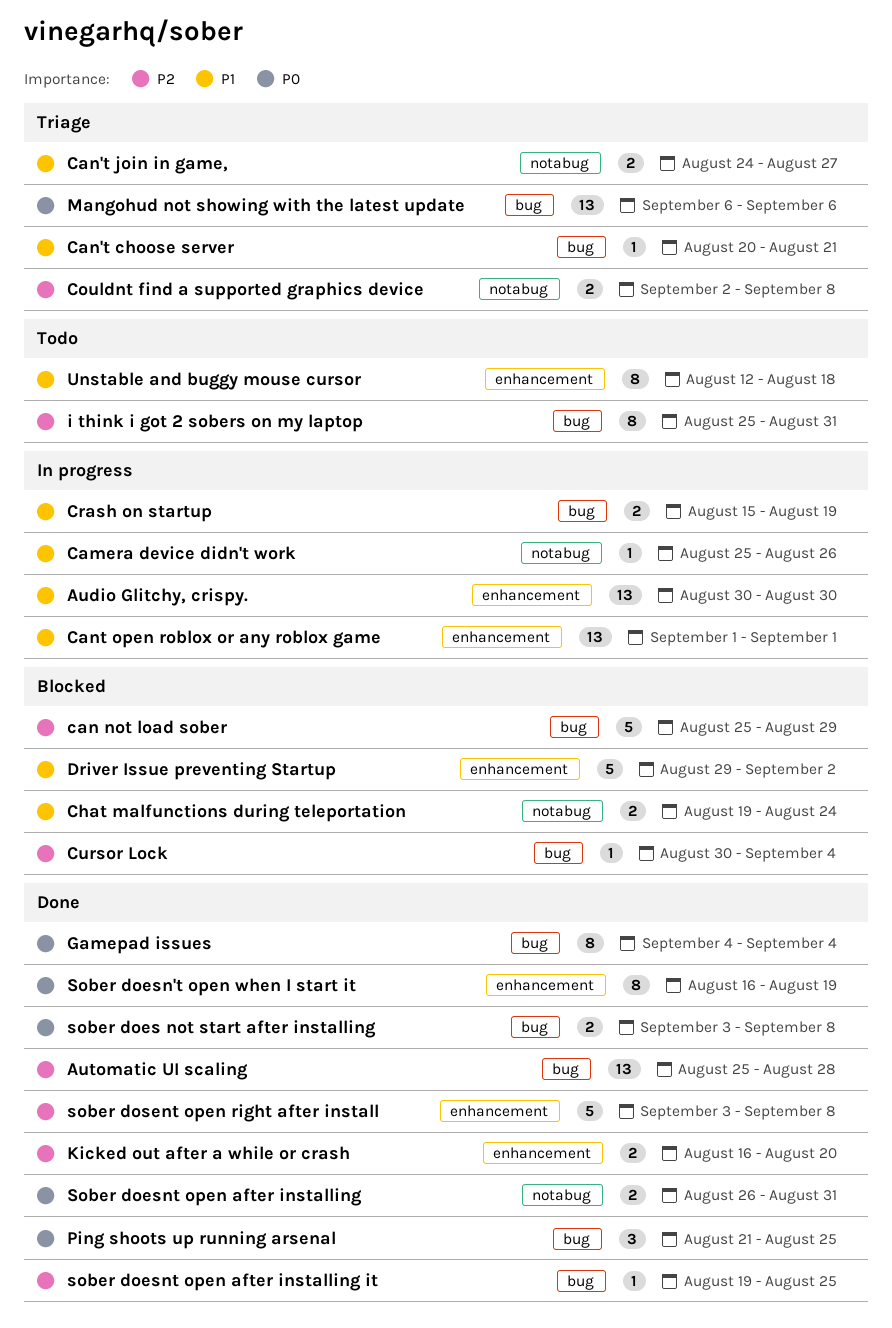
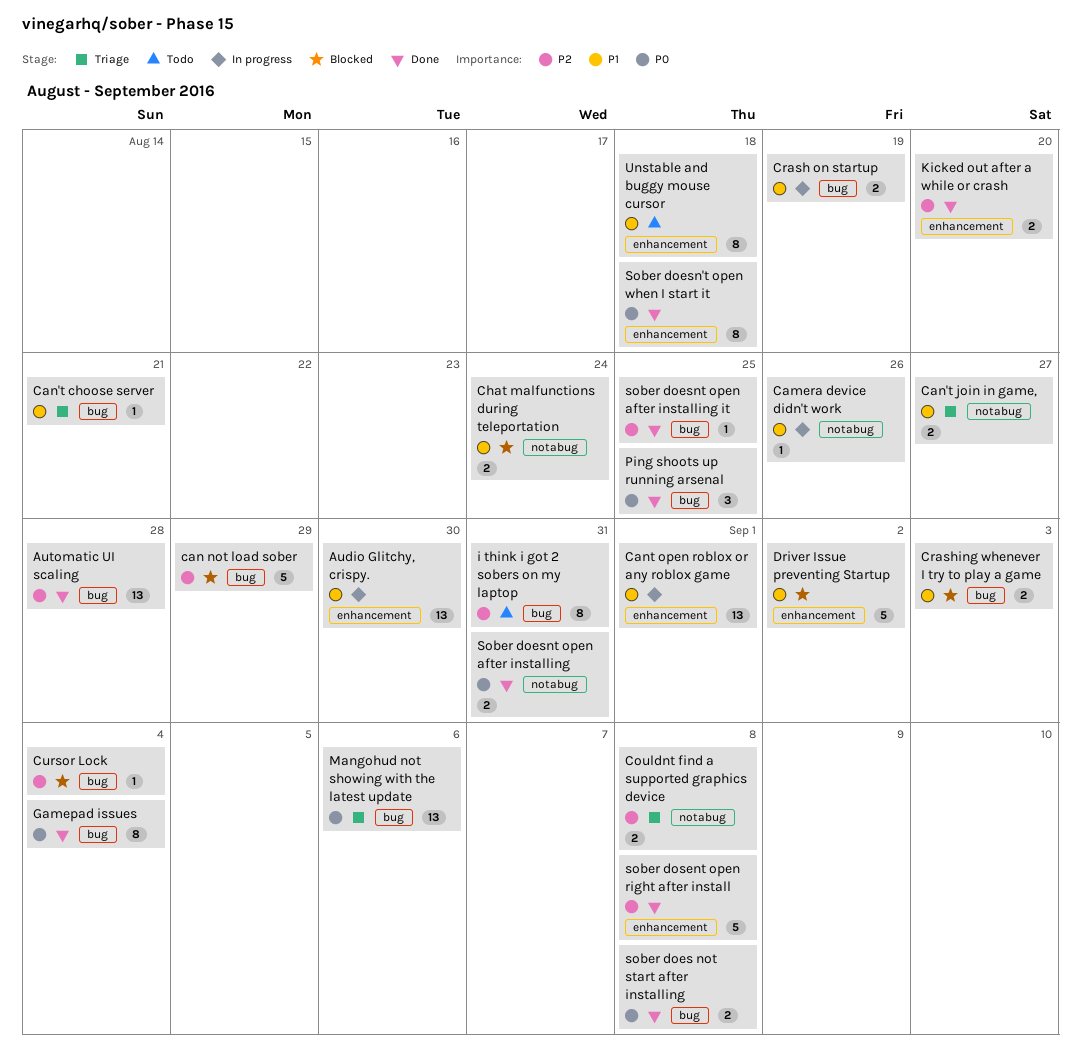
Crashing whenever I try to play a game: none -> present
Sober doesn't open when I start it, due: Aug 19 -> Aug 18

